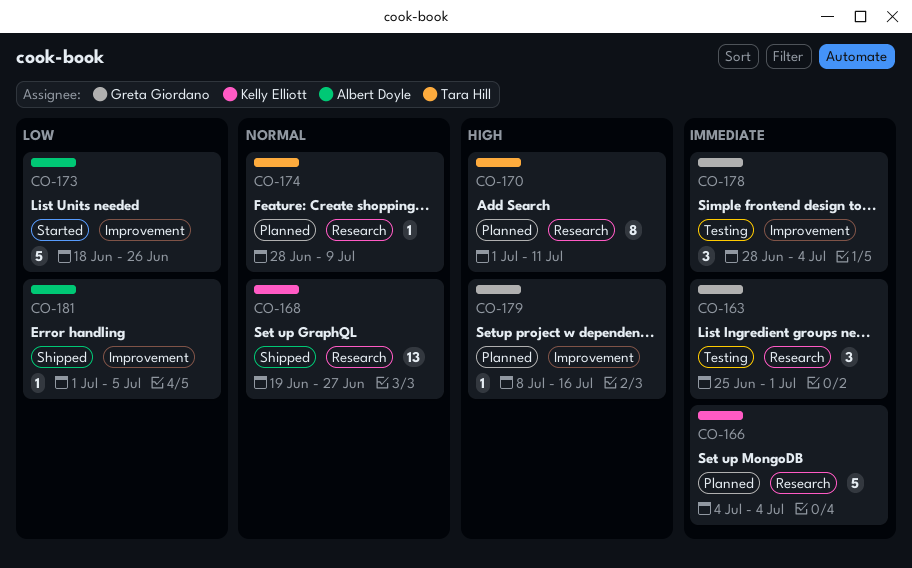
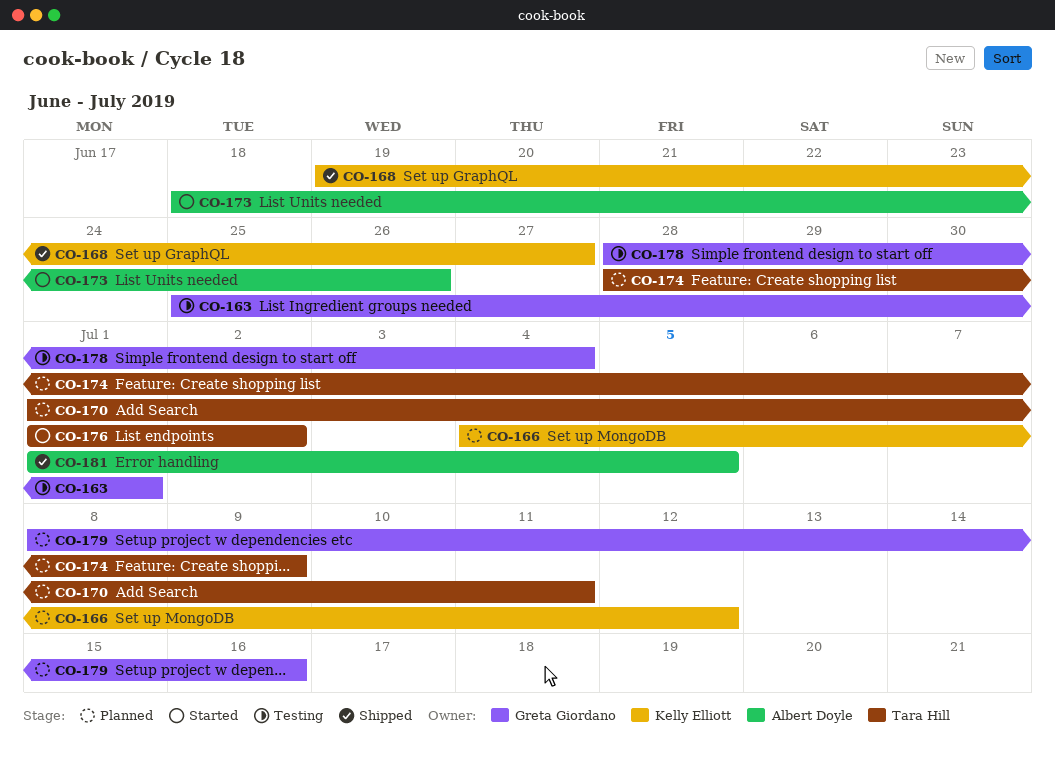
CO-166, due: Jul 4 -> Jul 12
CO-176: none -> present

